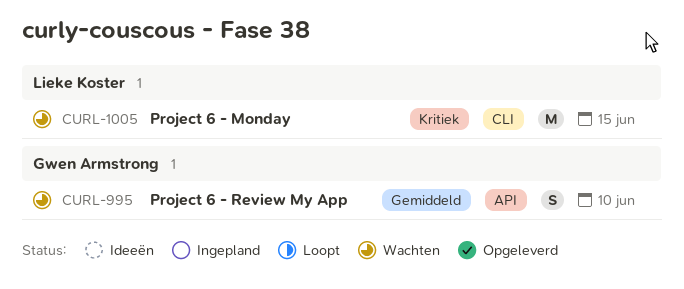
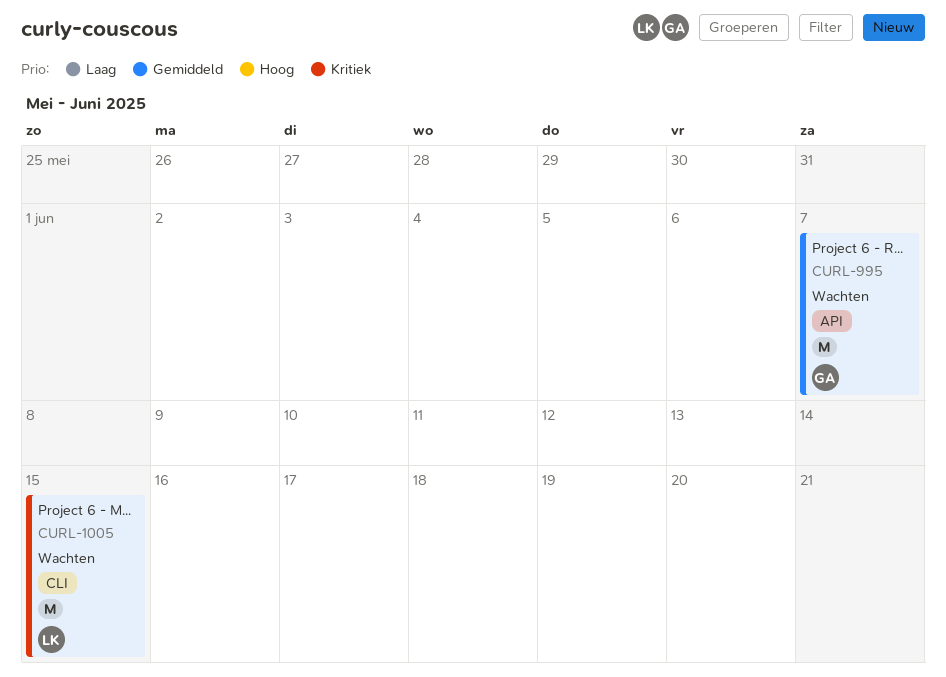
CURL-995, estimate: S -> M
CURL-995, due: Jun 10 -> Jun 7

